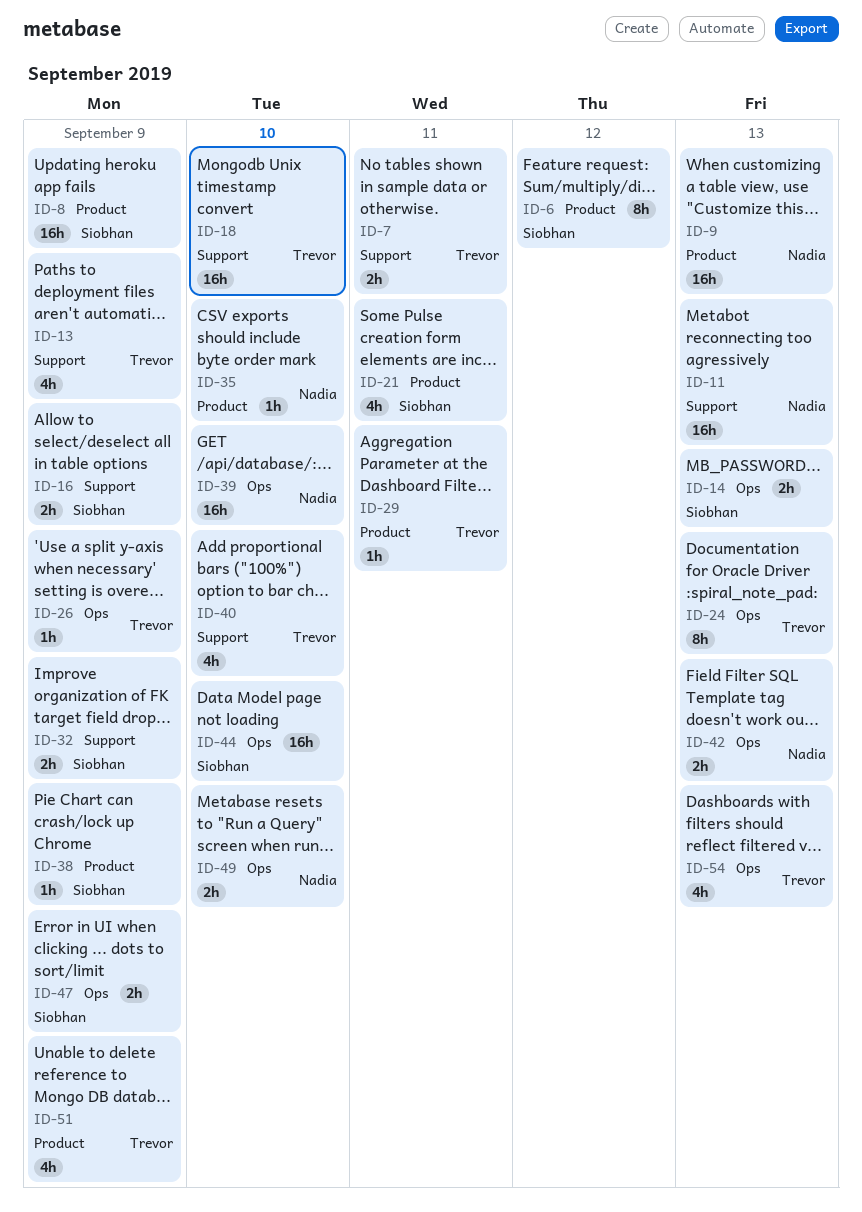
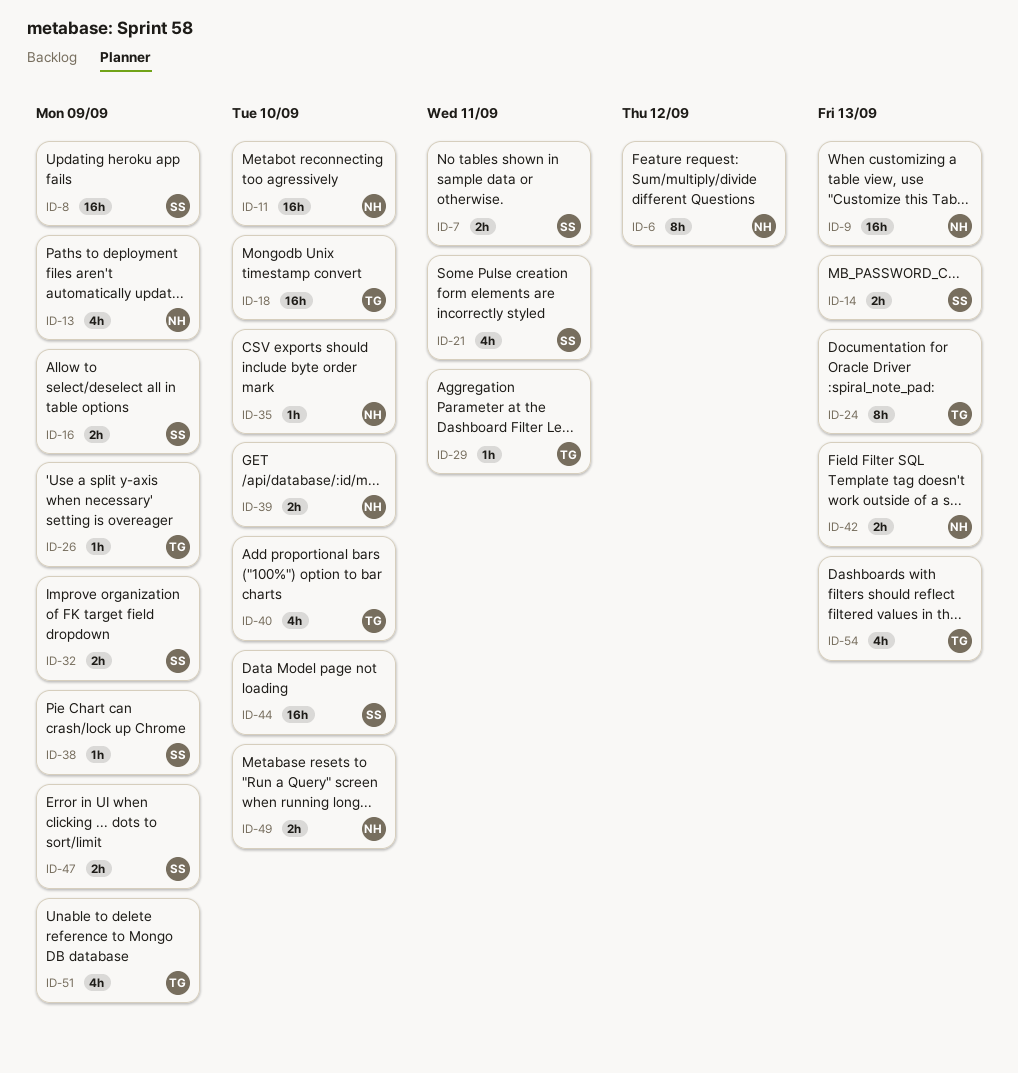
ID-6, owner: Siobhan -> Nadia
ID-7, owner: Trevor -> Siobhan
ID-11, due: Sep 13 -> Sep 10
ID-13, owner: Trevor -> Nadia
ID-39, estimate: 16h -> 2h

